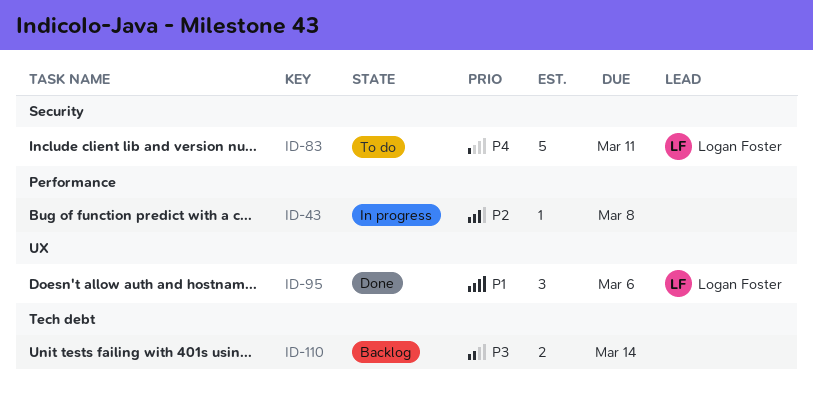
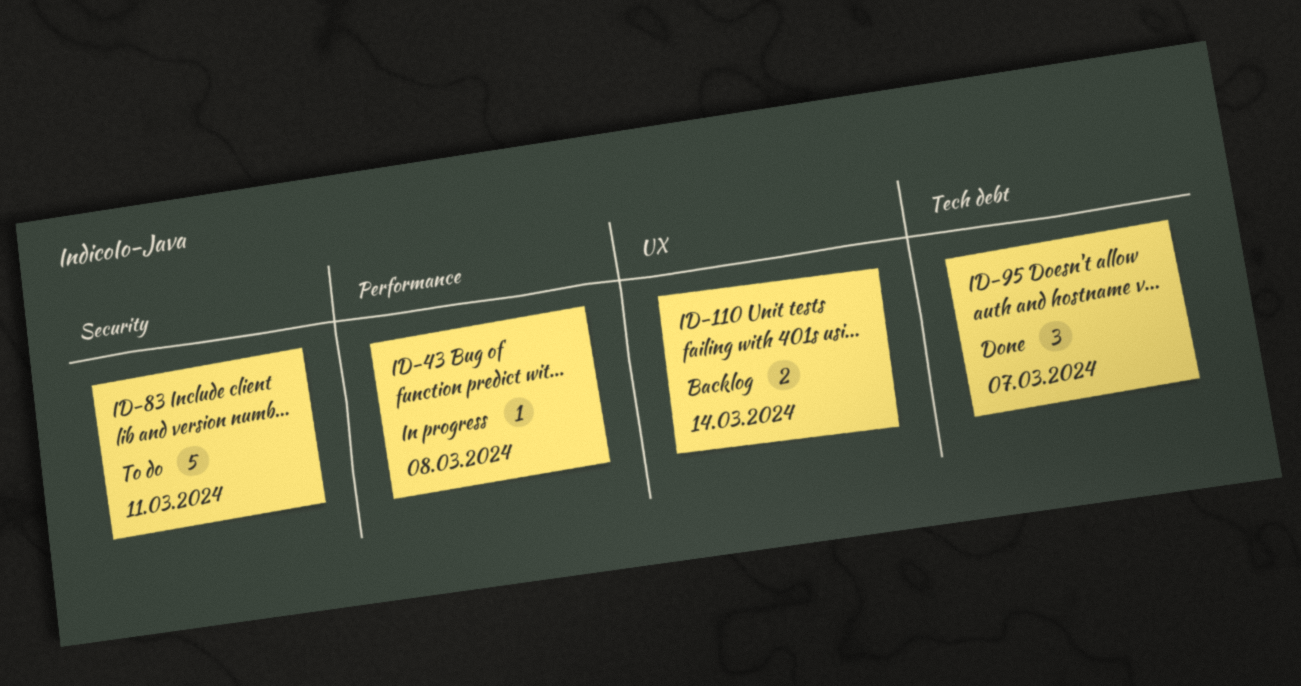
ID-95, label: UX -> Tech debt
ID-95, due: Mar 6 -> Mar 7
ID-110, label: Tech debt -> UX

